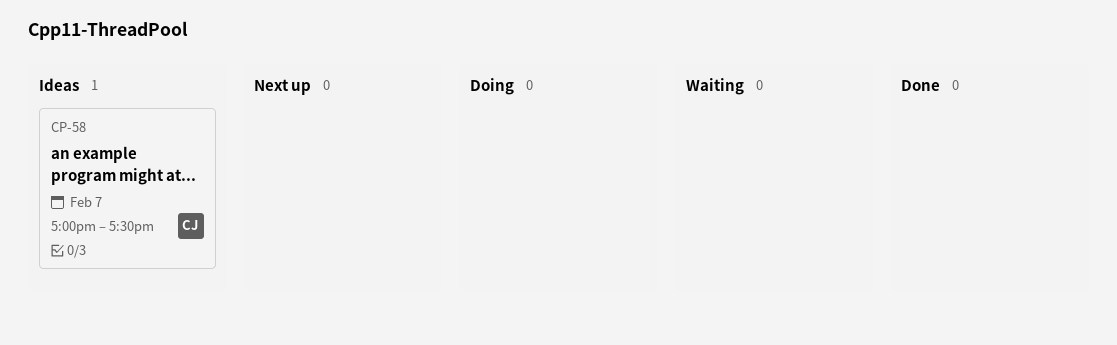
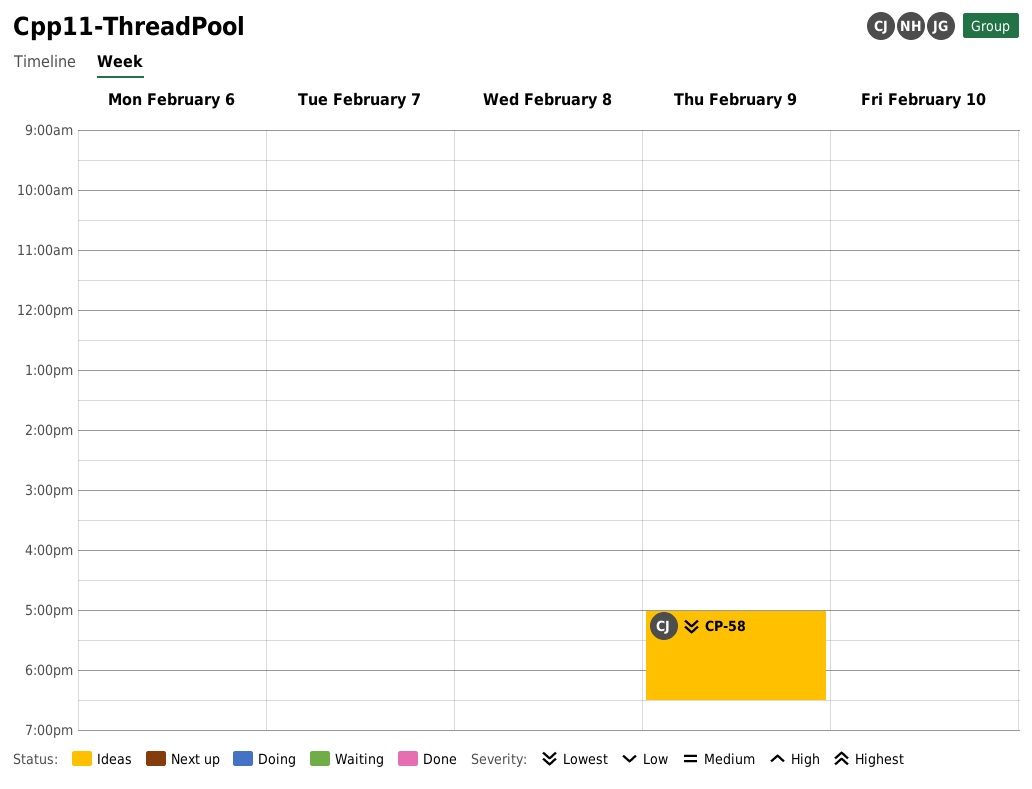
CP-58, day: Feb 7 -> Feb 9
CP-58, ends: 17:30 -> 18:30

